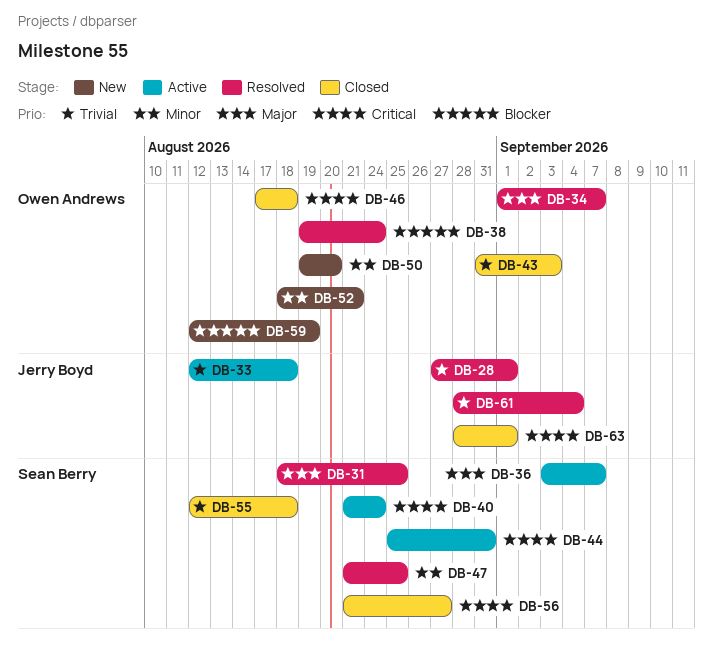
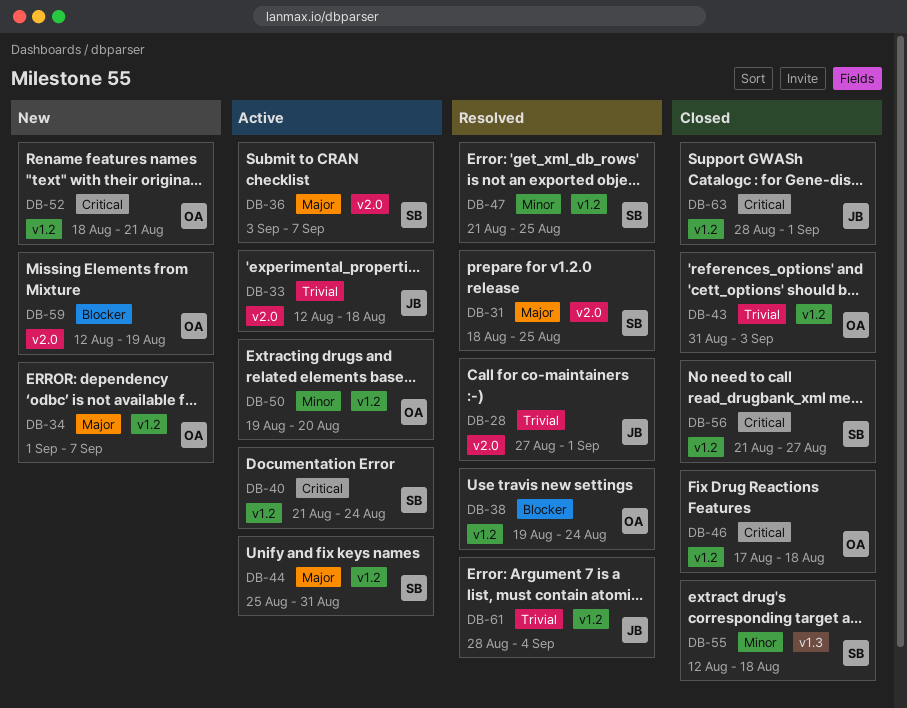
DB-34, status: Resolved -> New
DB-44, priority: Critical -> Major
DB-50, status: New -> Active
DB-52, priority: Minor -> Critical
DB-55, priority: Trivial -> Minor

